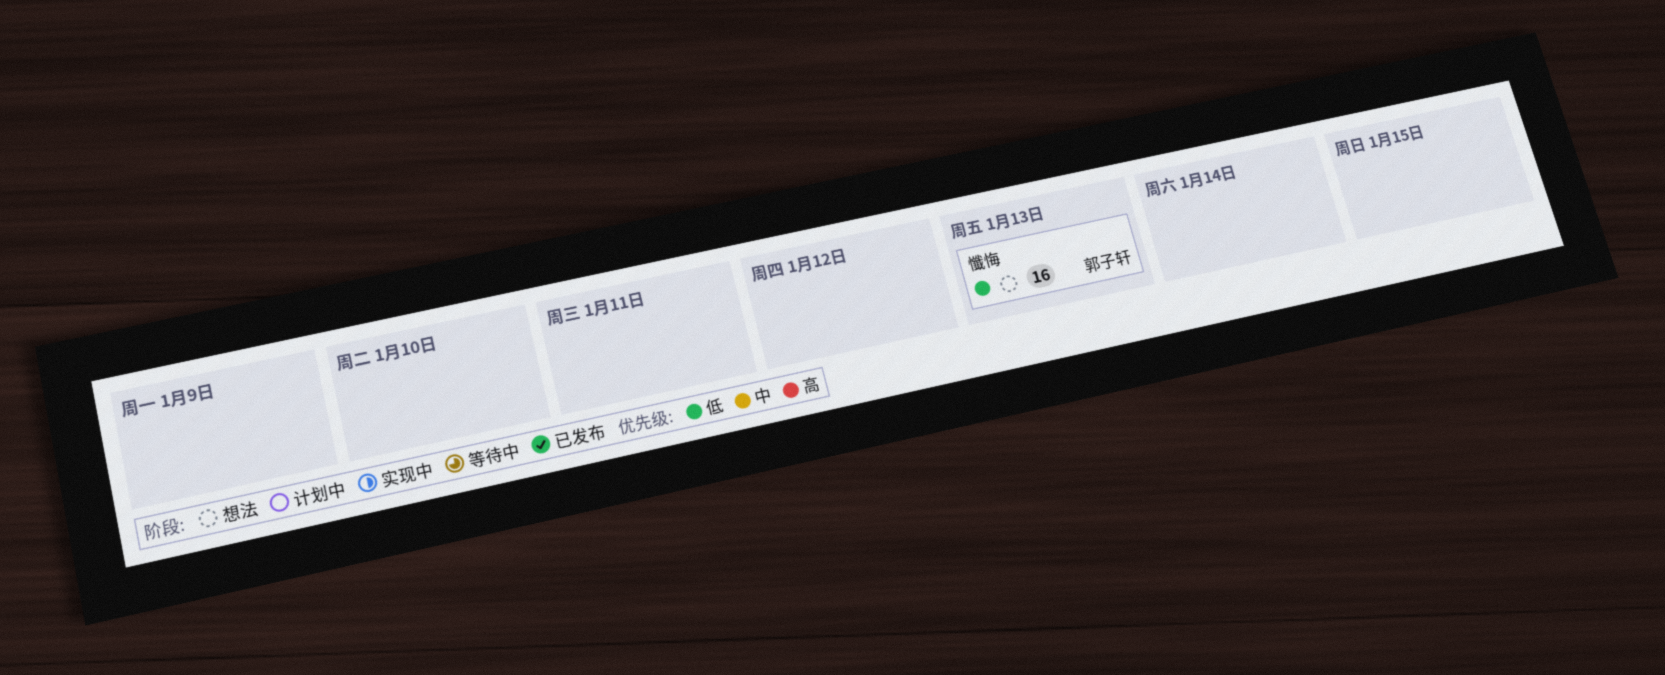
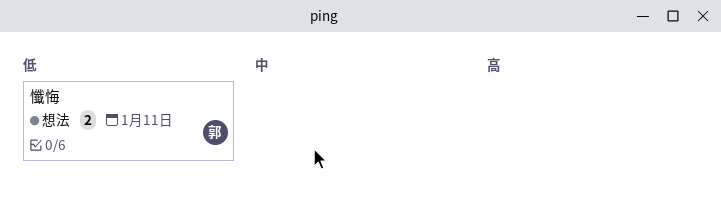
懺悔, estimate: 16 -> 2
懺悔, due: Jan 13 -> Jan 11

